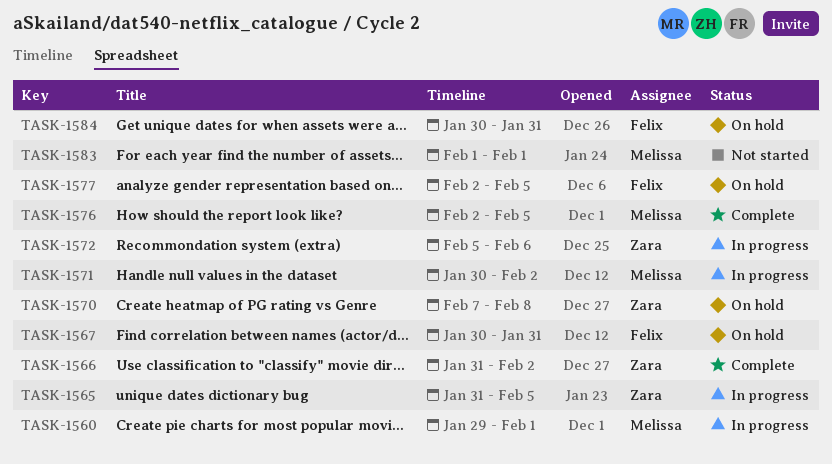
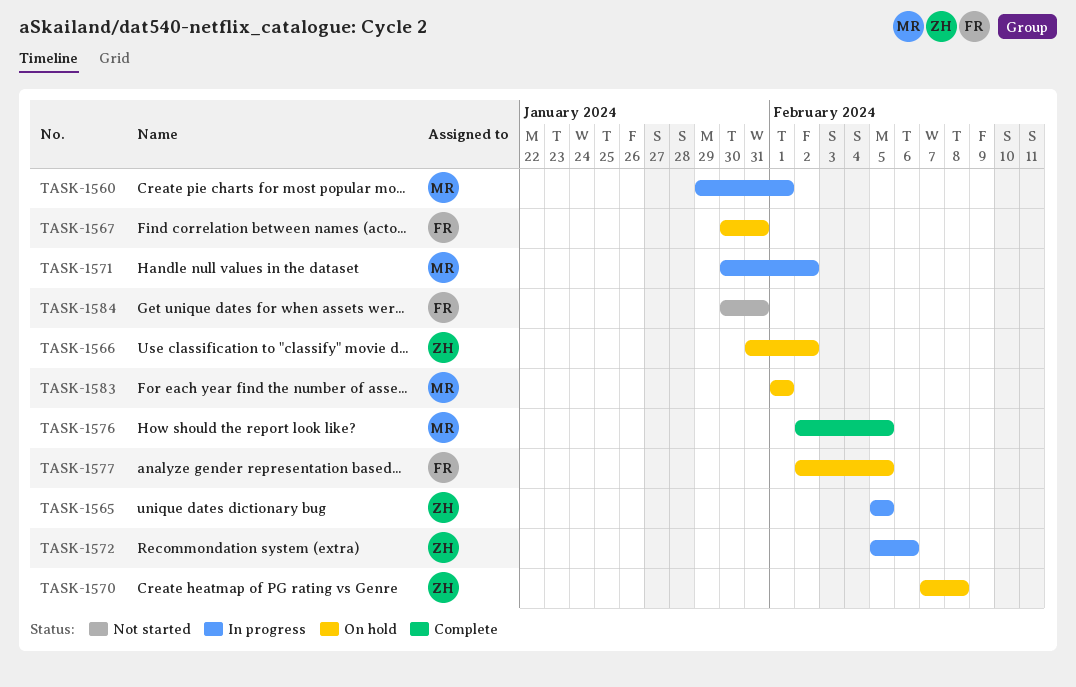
TASK-1565, start: Jan 31 -> Feb 5
TASK-1566, status: Complete -> On hold
TASK-1583, status: Not started -> On hold
TASK-1584, status: On hold -> Not started

